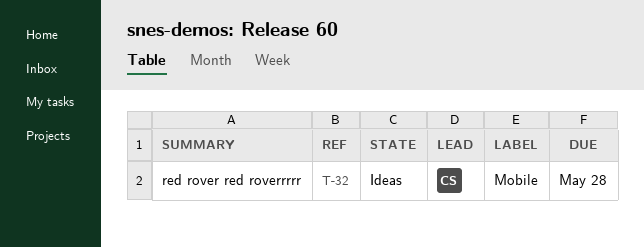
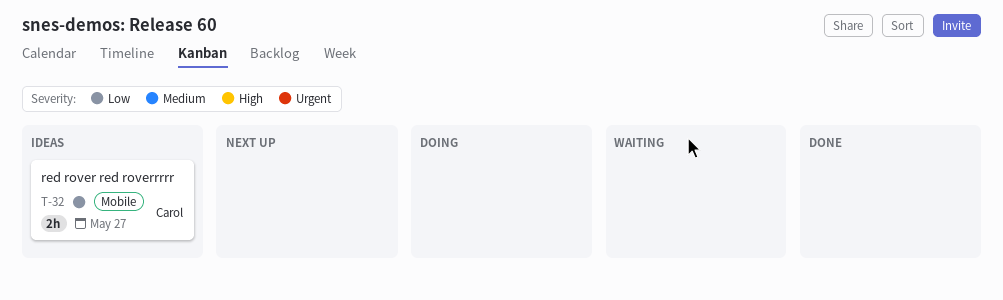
T-32, due: May 28 -> May 27

